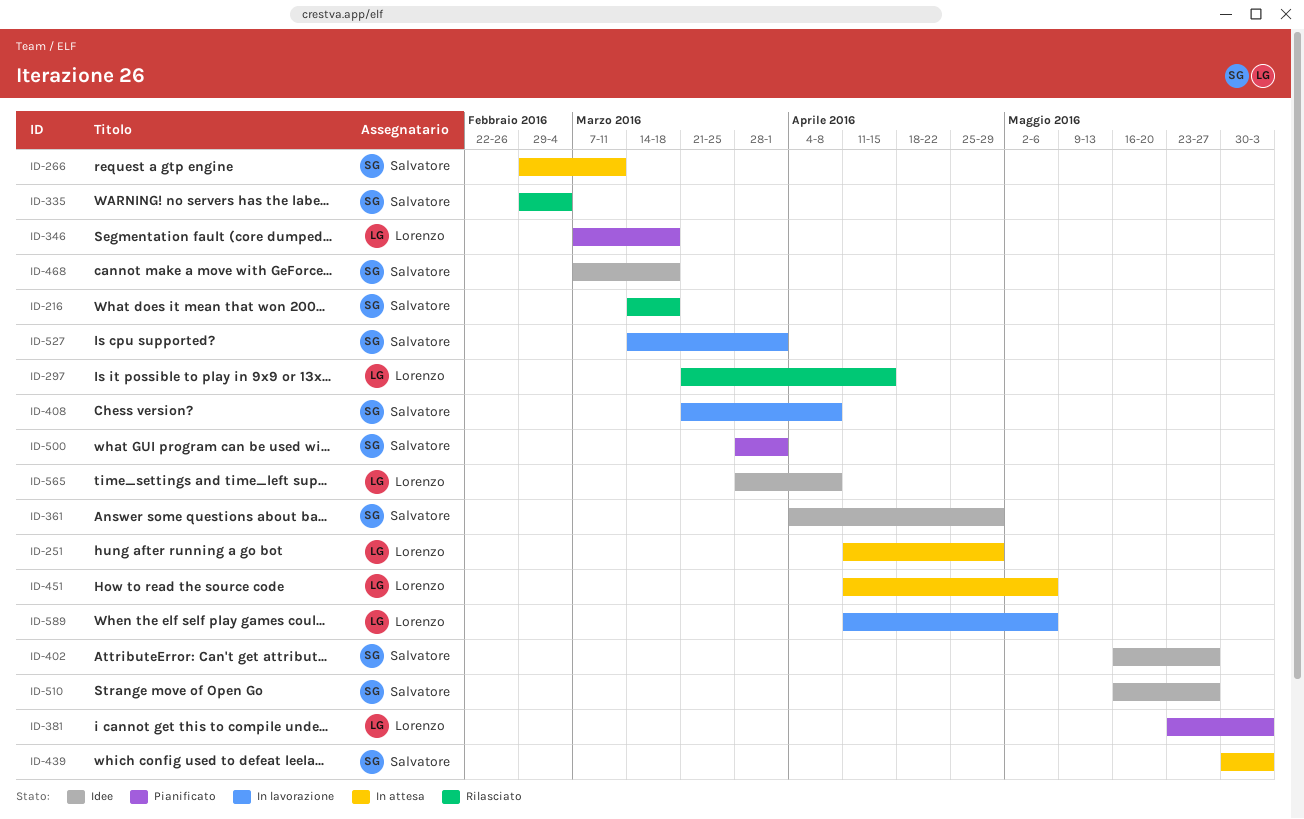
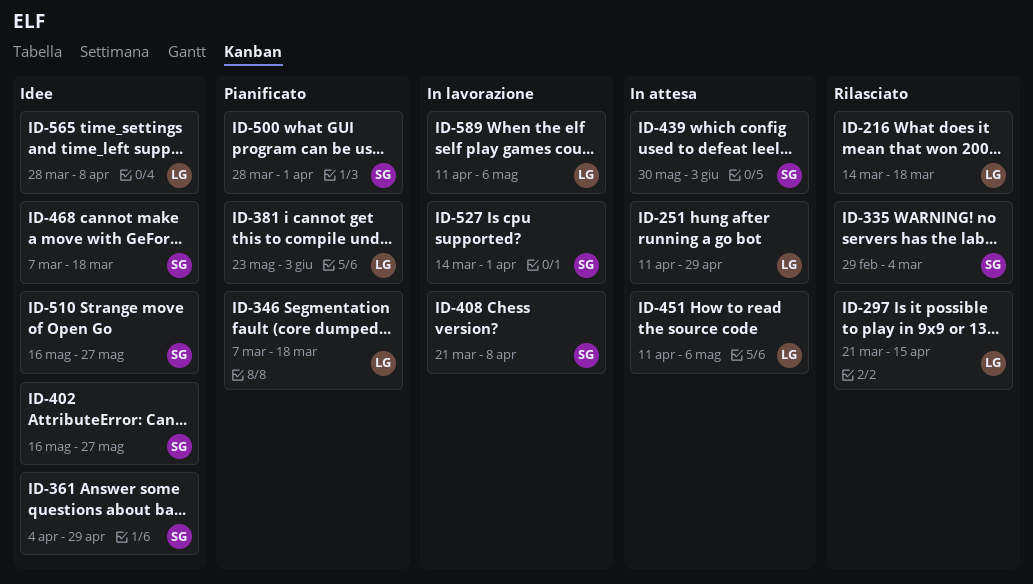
ID-216, owner: Salvatore -> Lorenzo
ID-266: present -> none

